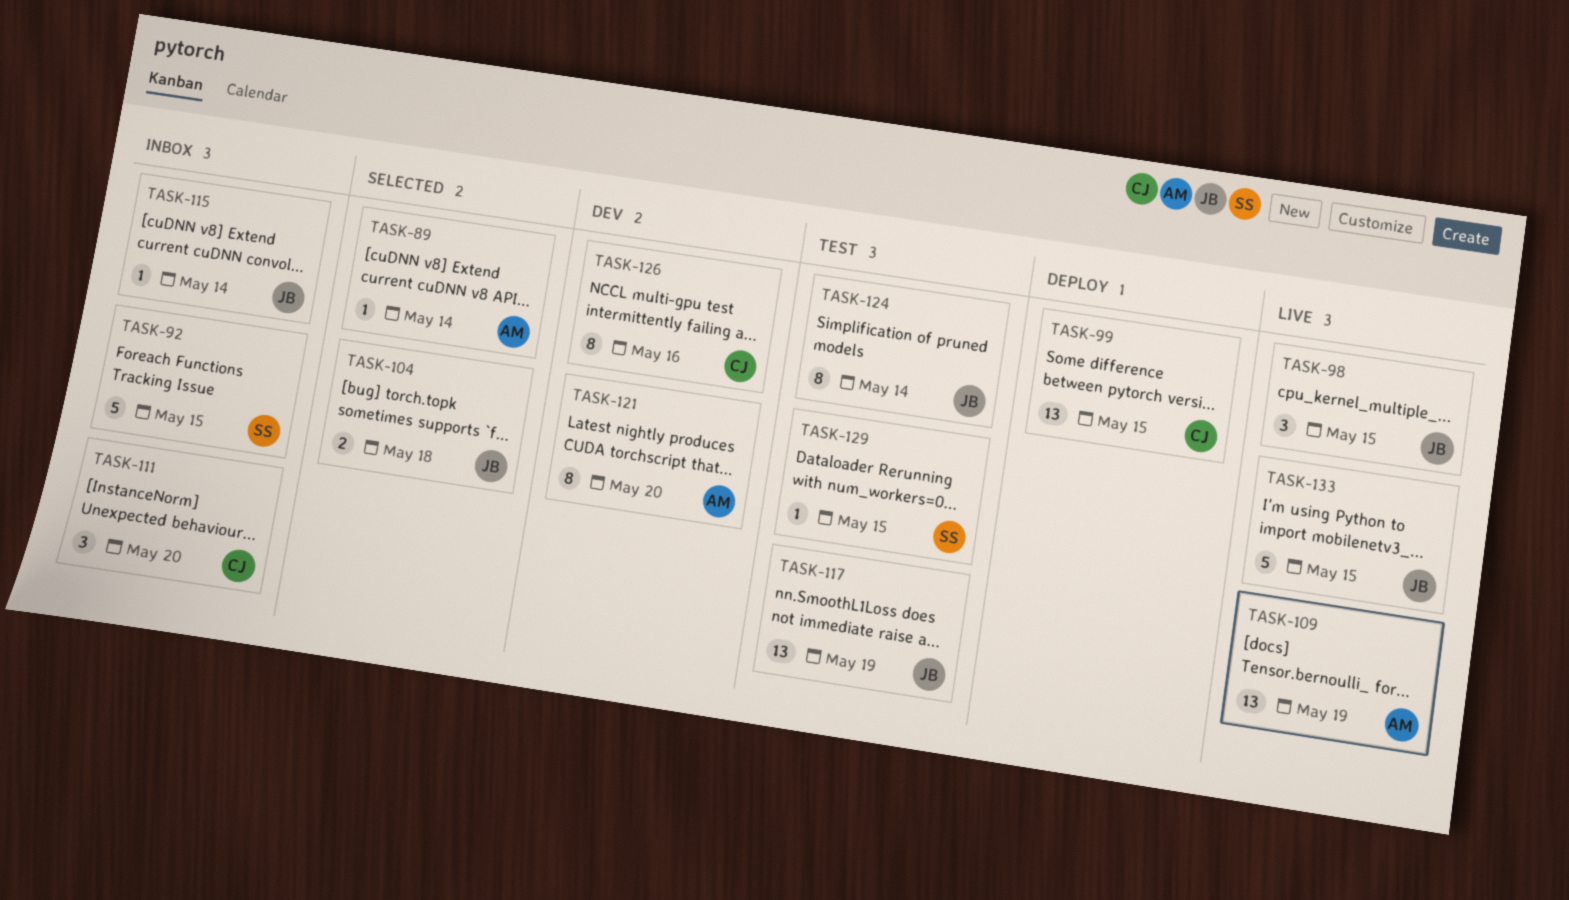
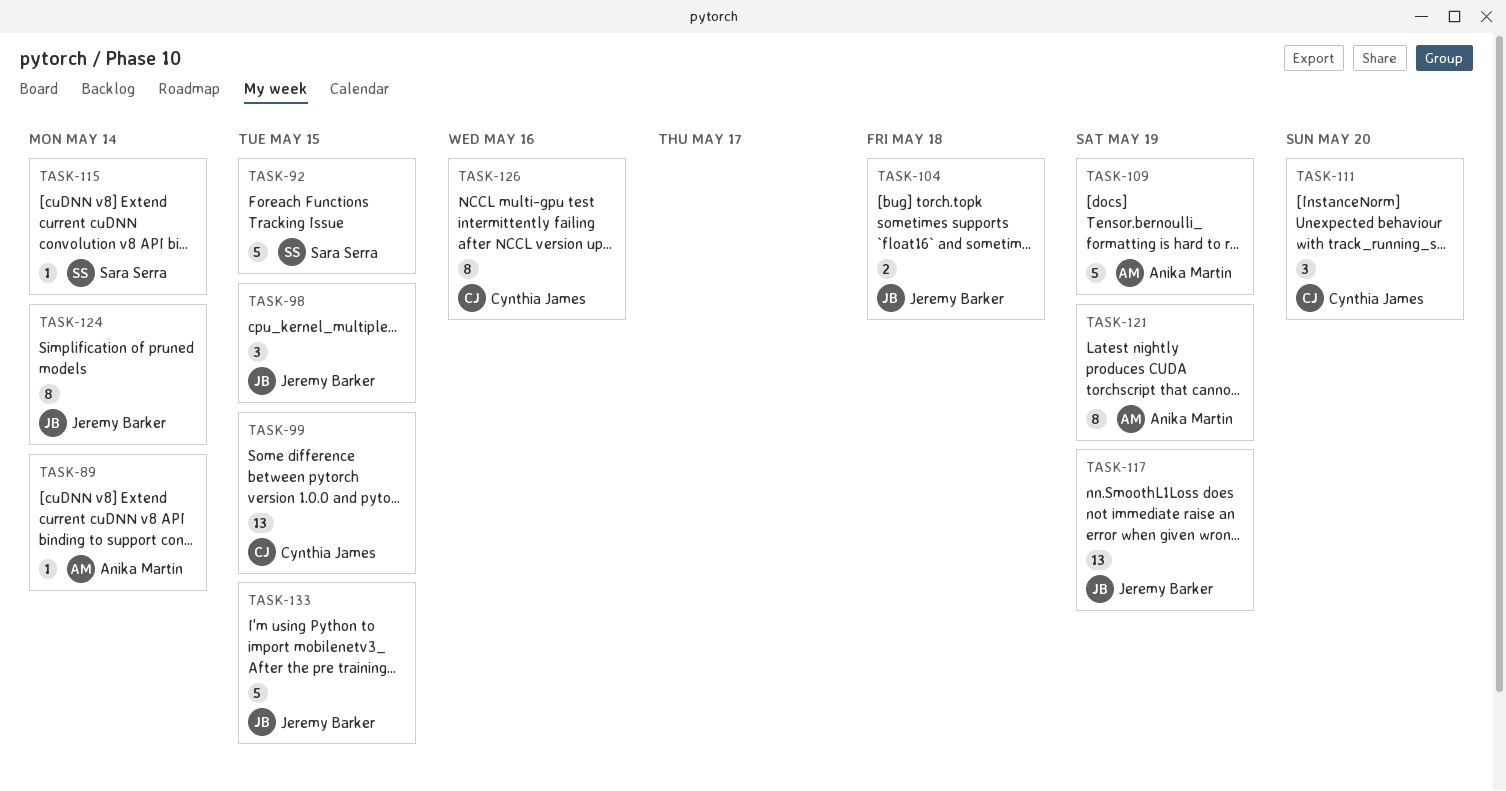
TASK-109, estimate: 13 -> 5
TASK-115, owner: Jeremy Barker -> Sara Serra
TASK-121, due: May 20 -> May 19
TASK-129: present -> none

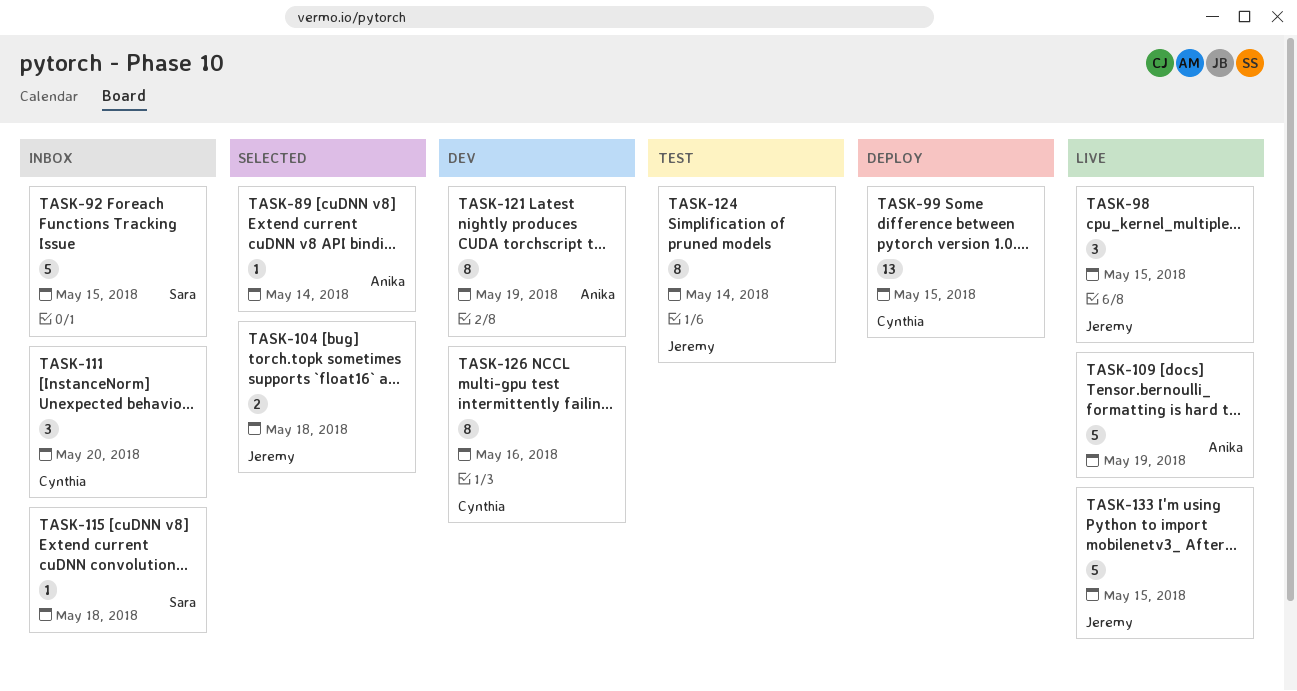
TASK-115, due: May 14 -> May 18
TASK-117: present -> none

